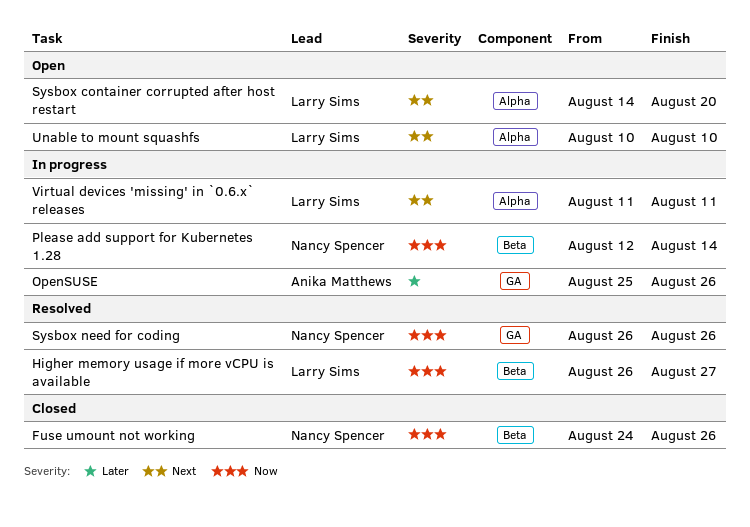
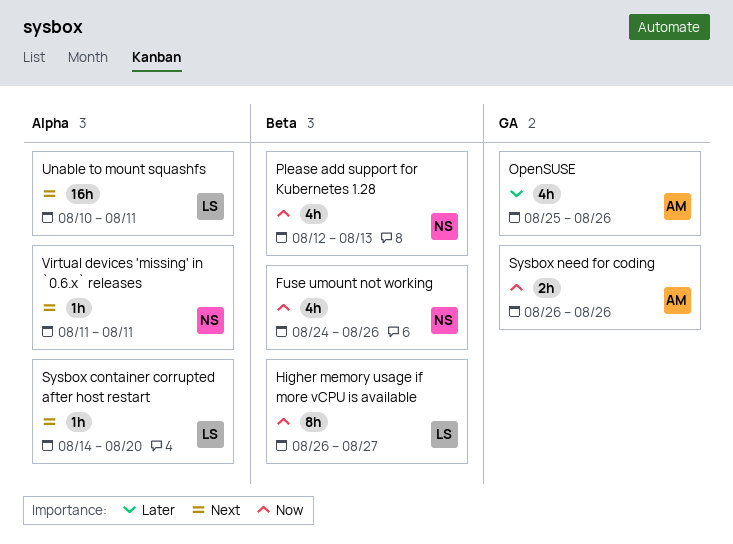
Please add support for Kubernetes 1.28, due: Aug 14 -> Aug 13
Sysbox need for coding, owner: Nancy Spencer -> Anika Matthews
Unable to mount squashfs, due: Aug 10 -> Aug 11
Virtual devices 'missing' in `0.6.x` releases, owner: Larry Sims -> Nancy Spencer

